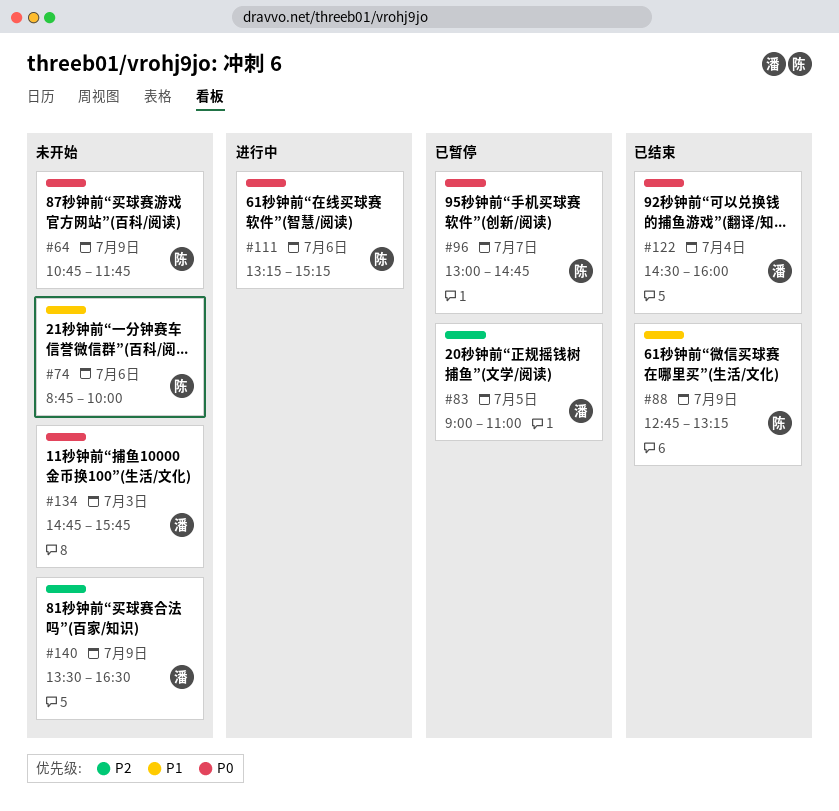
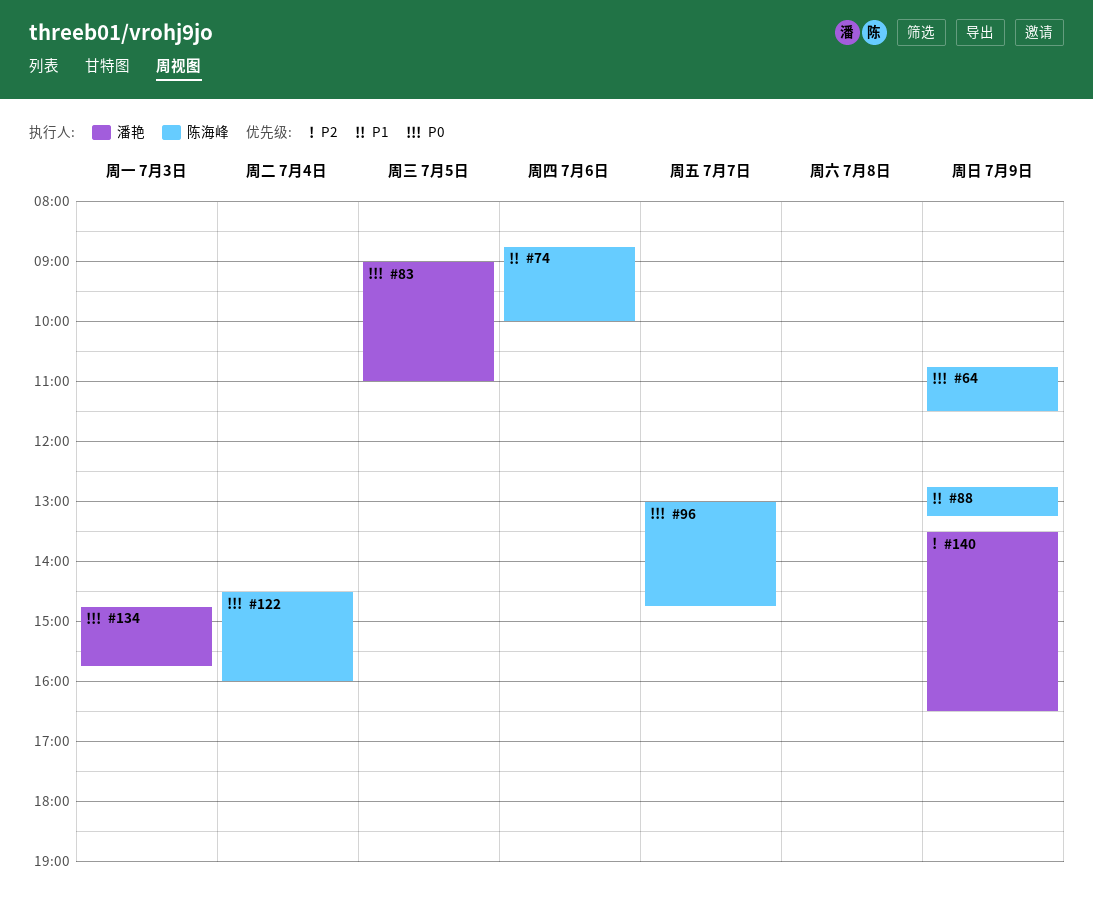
#64, ends: 11:45 -> 11:30
#83, priority: P2 -> P0
#111: present -> none
#122, owner: 潘艳 -> 陈海峰

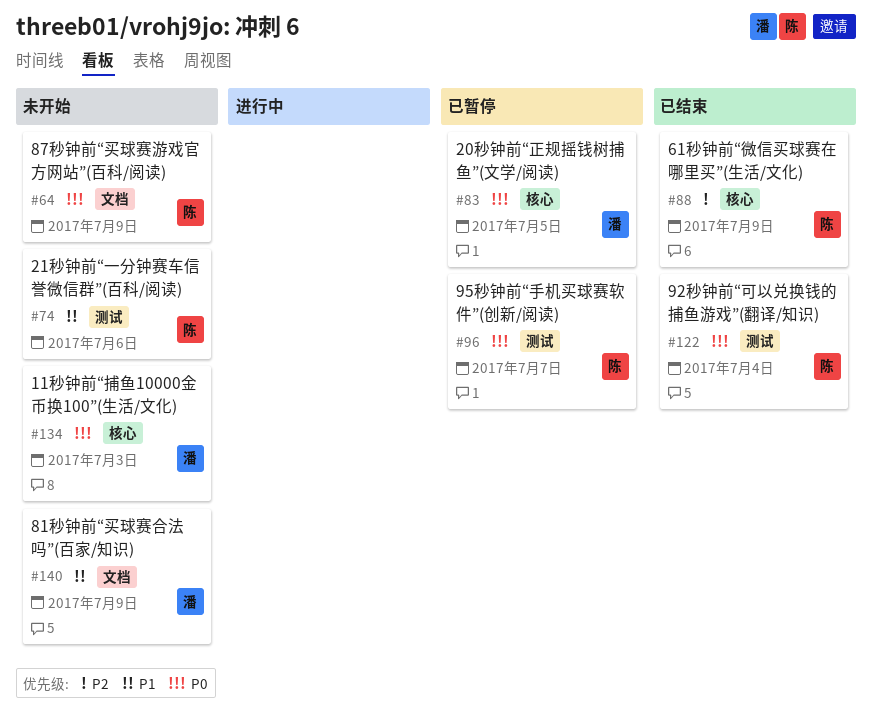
#88, priority: P1 -> P2
#140, priority: P2 -> P1

